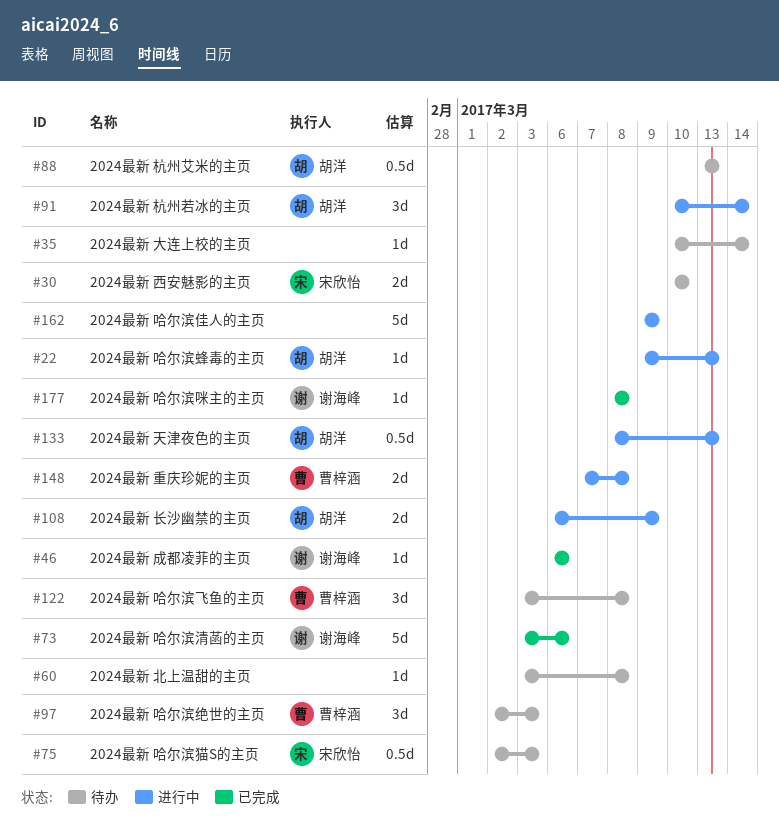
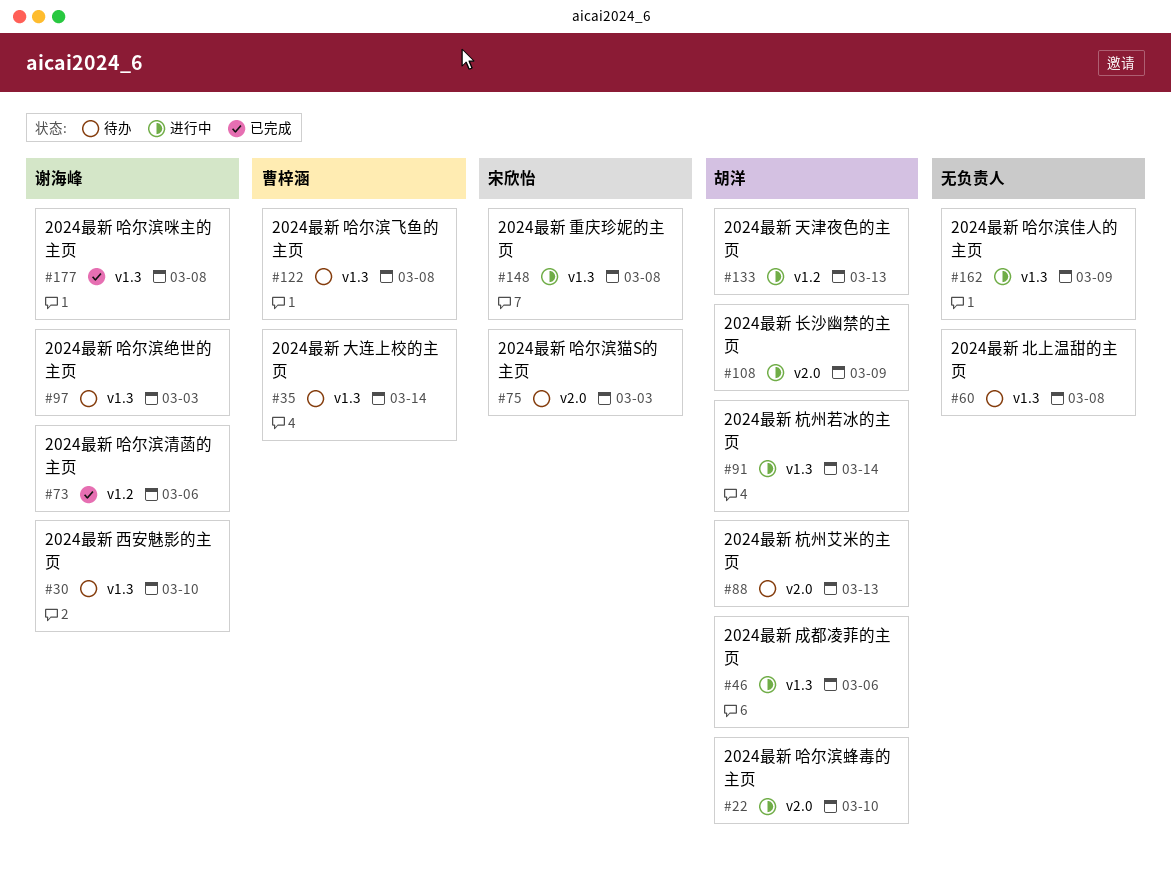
#22, due: Mar 13 -> Mar 10
#30, owner: 宋欣怡 -> 谢海峰
#35, owner: none -> 曹梓涵
#46, status: 已完成 -> 进行中
#46, owner: 谢海峰 -> 胡洋
#97, owner: 曹梓涵 -> 谢海峰
#148, owner: 曹梓涵 -> 宋欣怡

